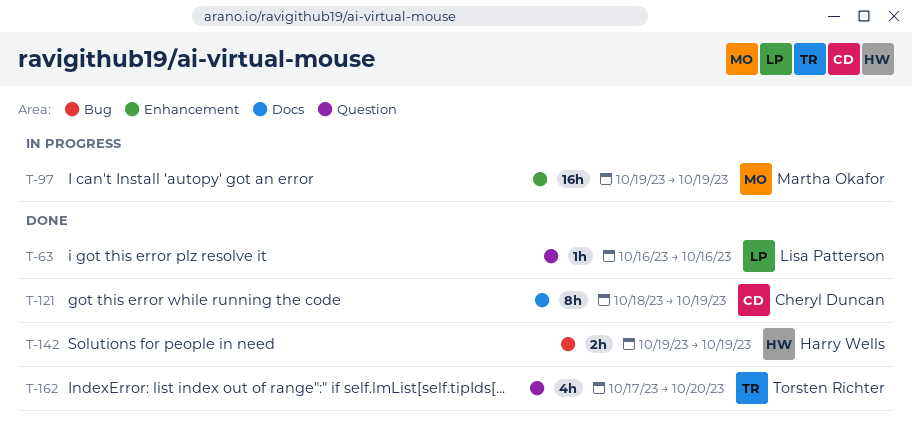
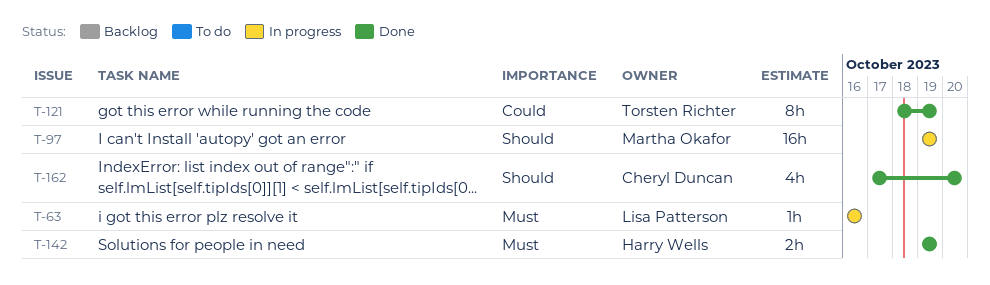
T-63, status: Done -> In progress
T-121, owner: Cheryl Duncan -> Torsten Richter
T-162, owner: Torsten Richter -> Cheryl Duncan

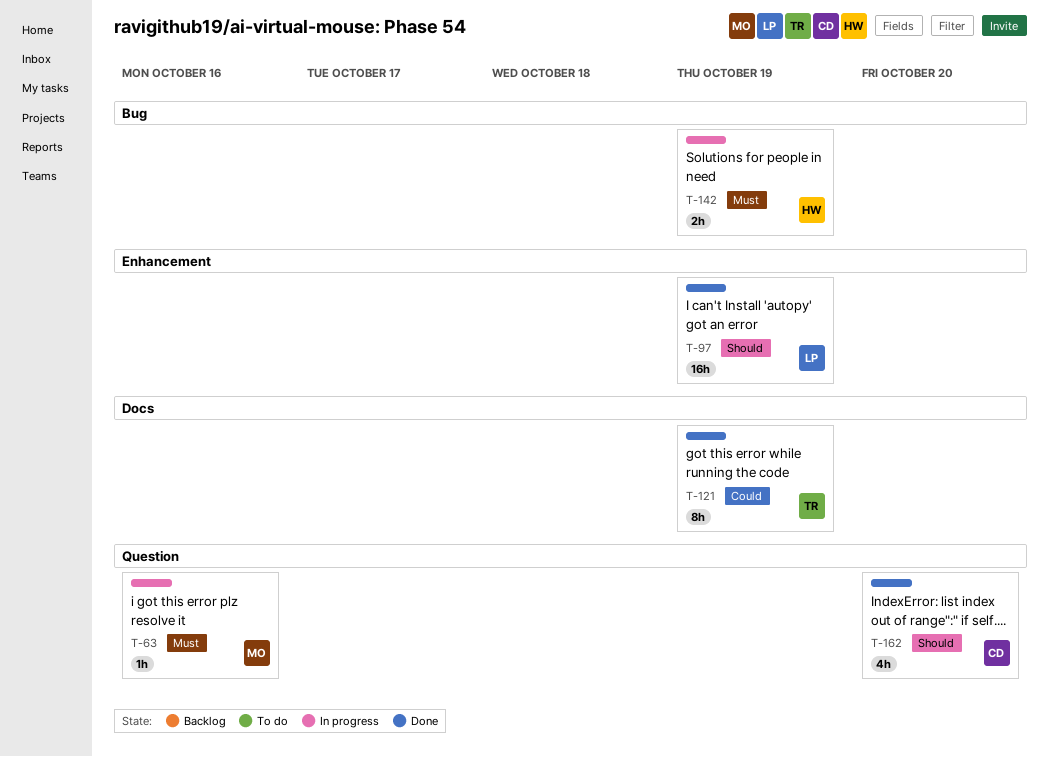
T-63, owner: Lisa Patterson -> Martha Okafor
T-97, status: In progress -> Done
T-97, owner: Martha Okafor -> Lisa Patterson
T-142, status: Done -> In progress

